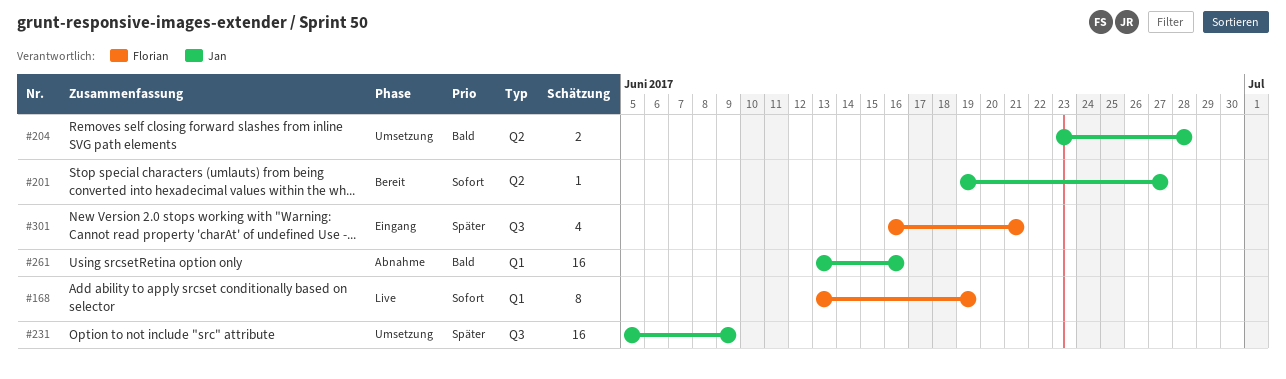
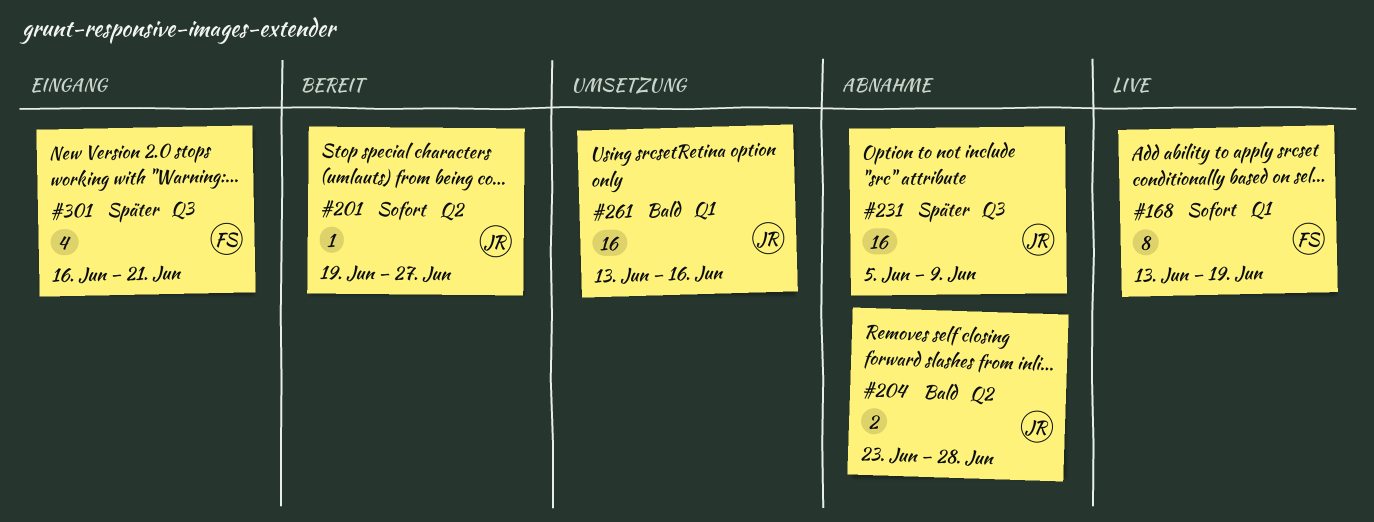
#204, status: Umsetzung -> Abnahme
#231, status: Umsetzung -> Abnahme
#261, status: Abnahme -> Umsetzung

